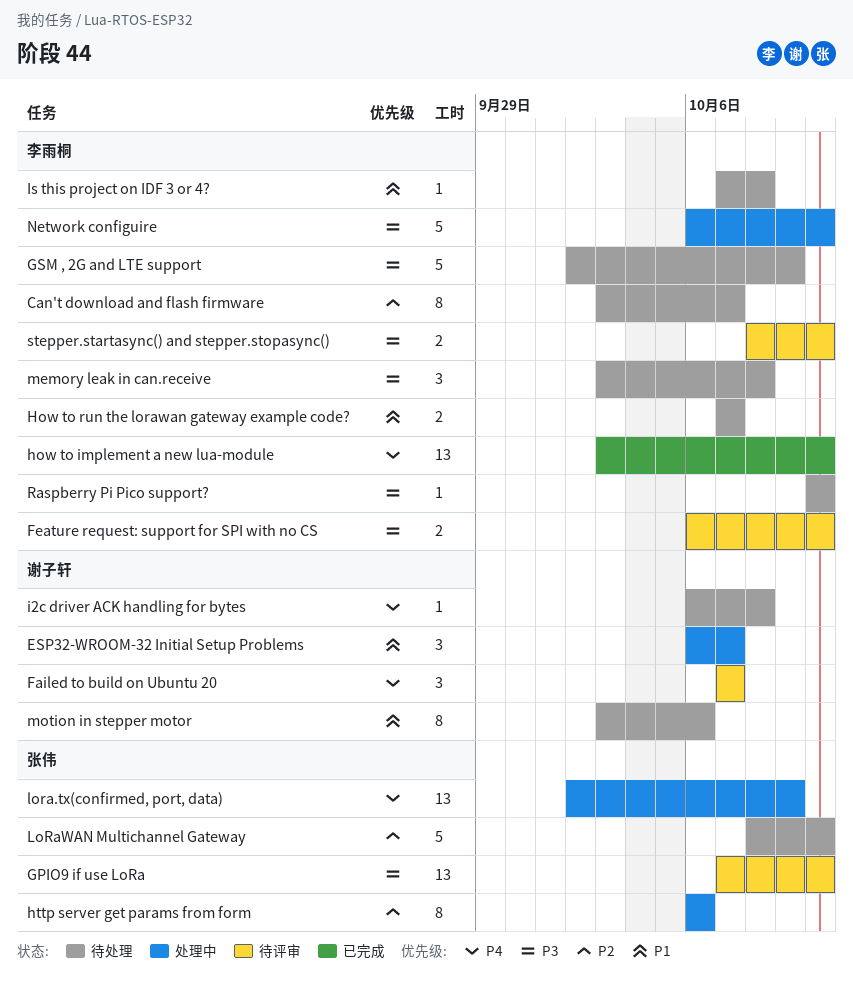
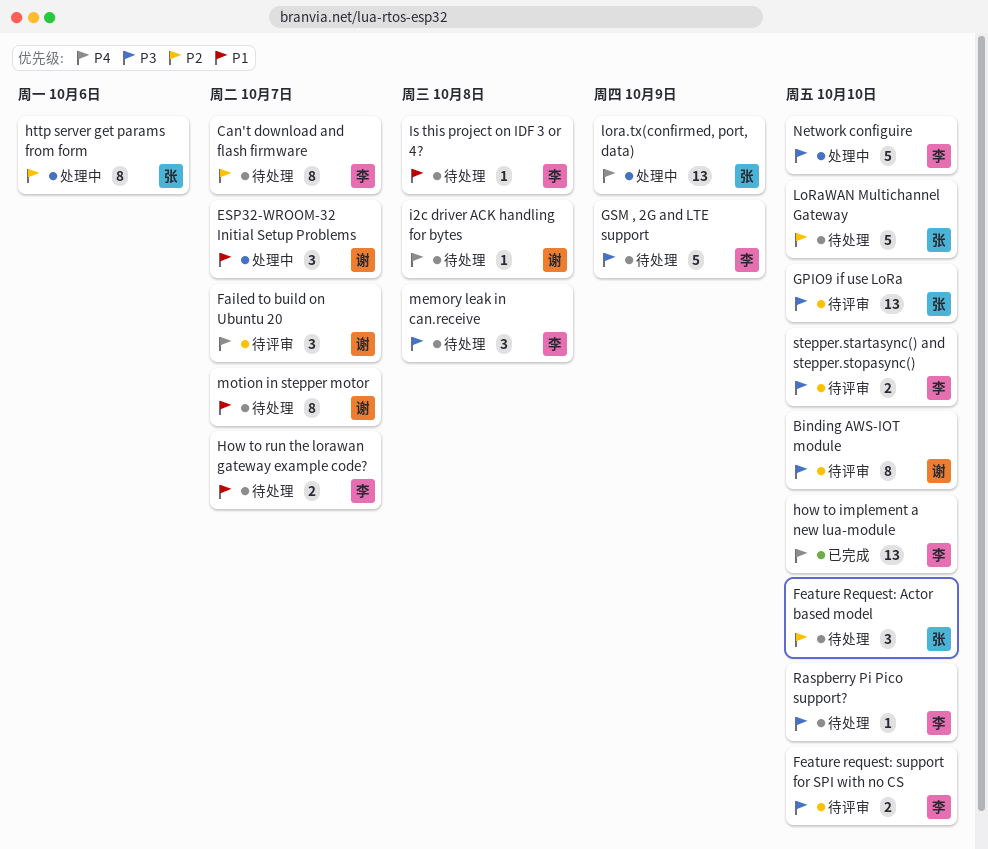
Binding AWS-IOT module: none -> present
Feature Request: Actor based model: none -> present
motion in stepper motor, due: Oct 6 -> Oct 7

